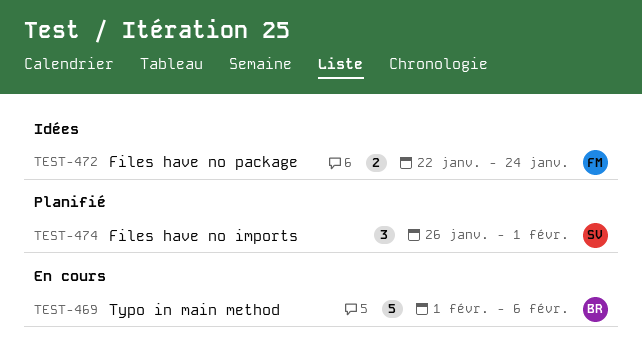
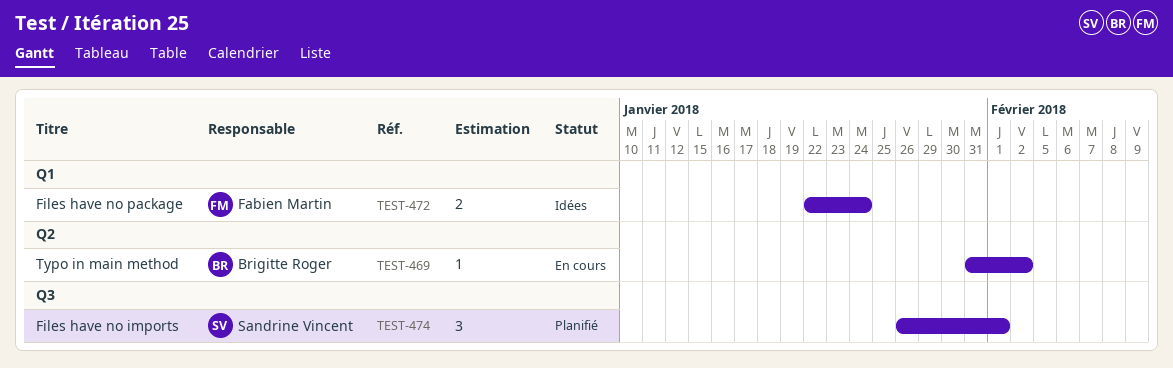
TEST-469, estimate: 5 -> 1
TEST-469, start: Feb 1 -> Jan 31
TEST-469, due: Feb 6 -> Feb 2

